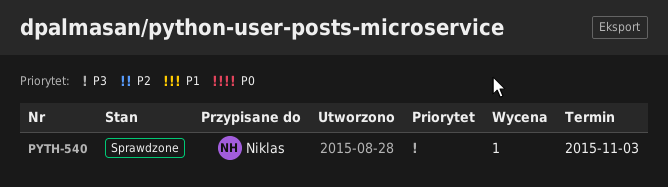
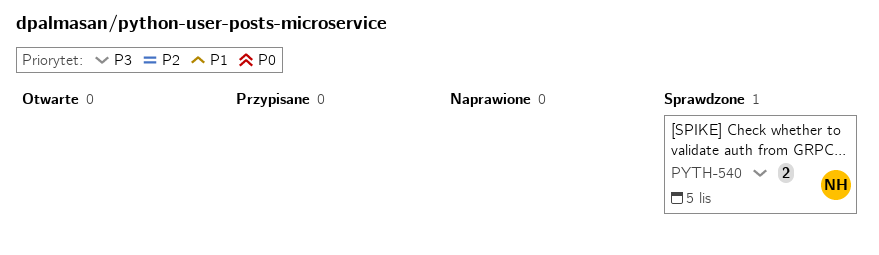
PYTH-540, estimate: 1 -> 2
PYTH-540, due: Nov 3 -> Nov 5

